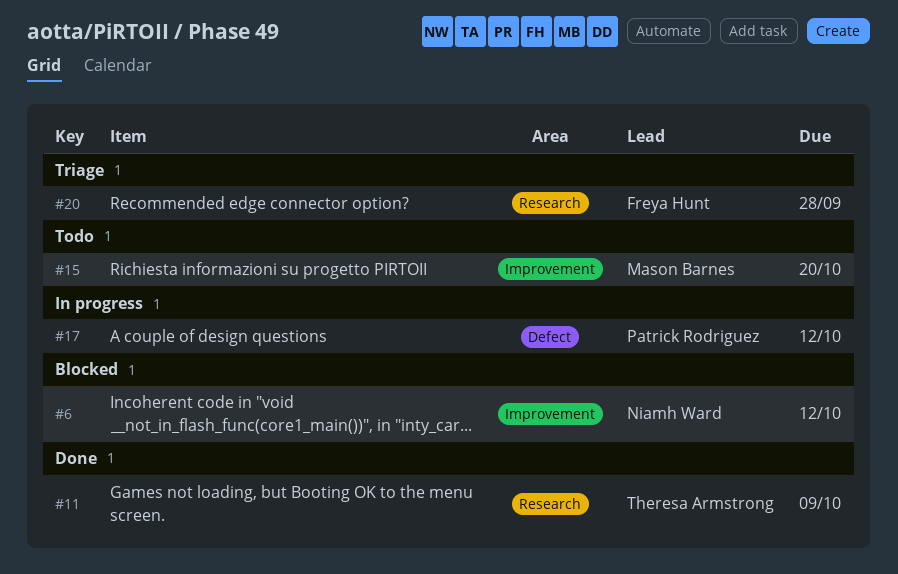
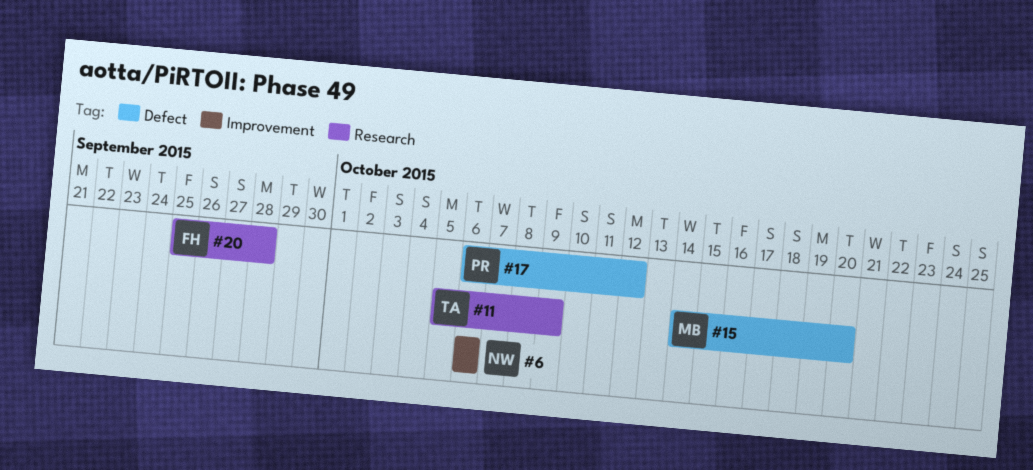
#6, due: Oct 12 -> Oct 6
#15, label: Improvement -> Defect

